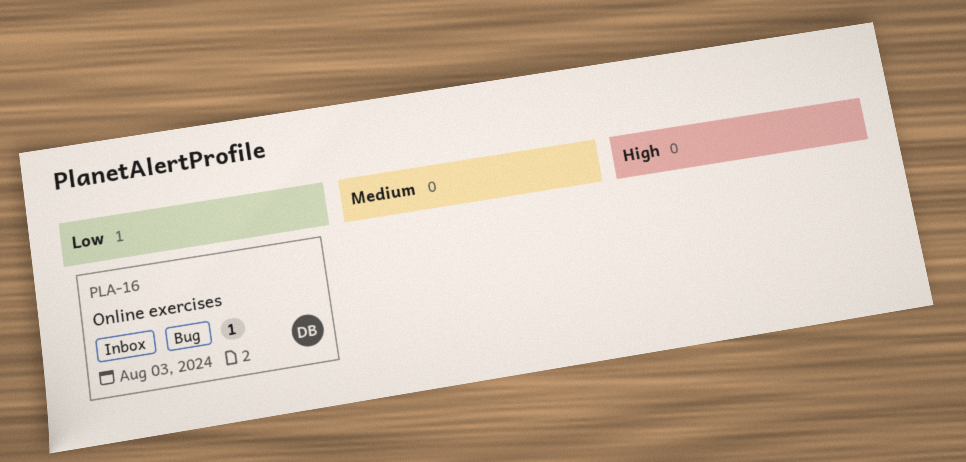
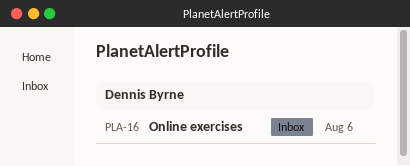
PLA-16, due: Aug 3 -> Aug 6

